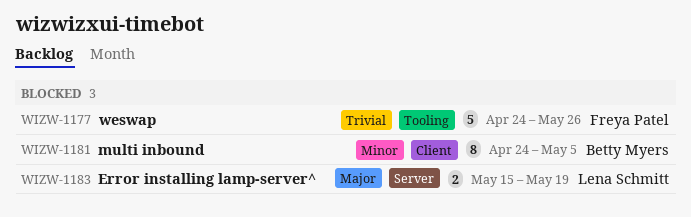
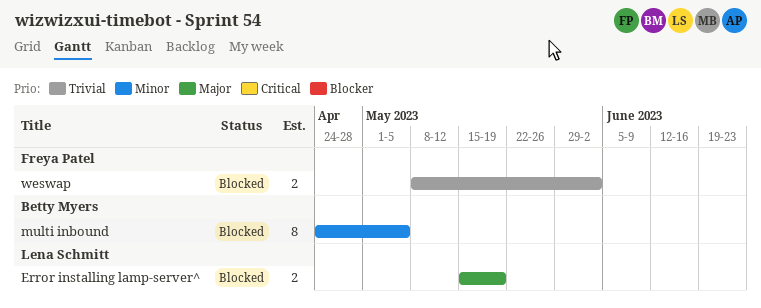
weswap, estimate: 5 -> 2
weswap, start: Apr 24 -> May 8
weswap, due: May 26 -> Jun 2

